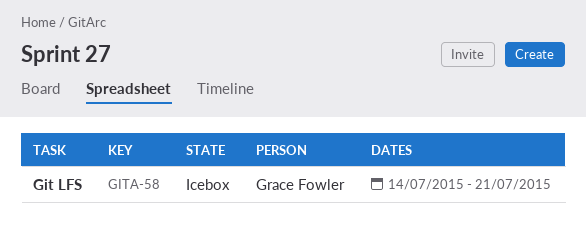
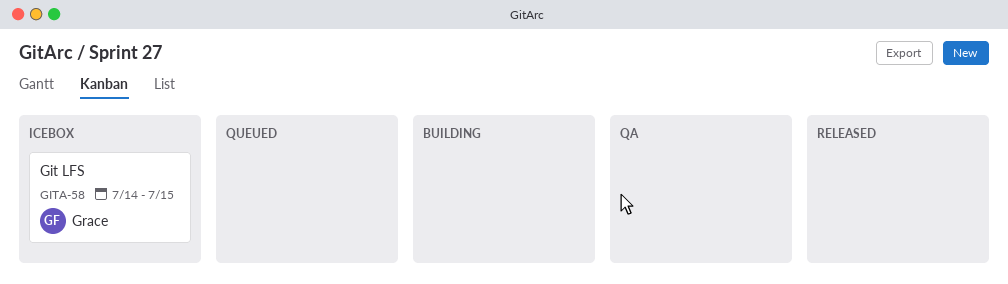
GITA-58, due: Jul 21 -> Jul 15

